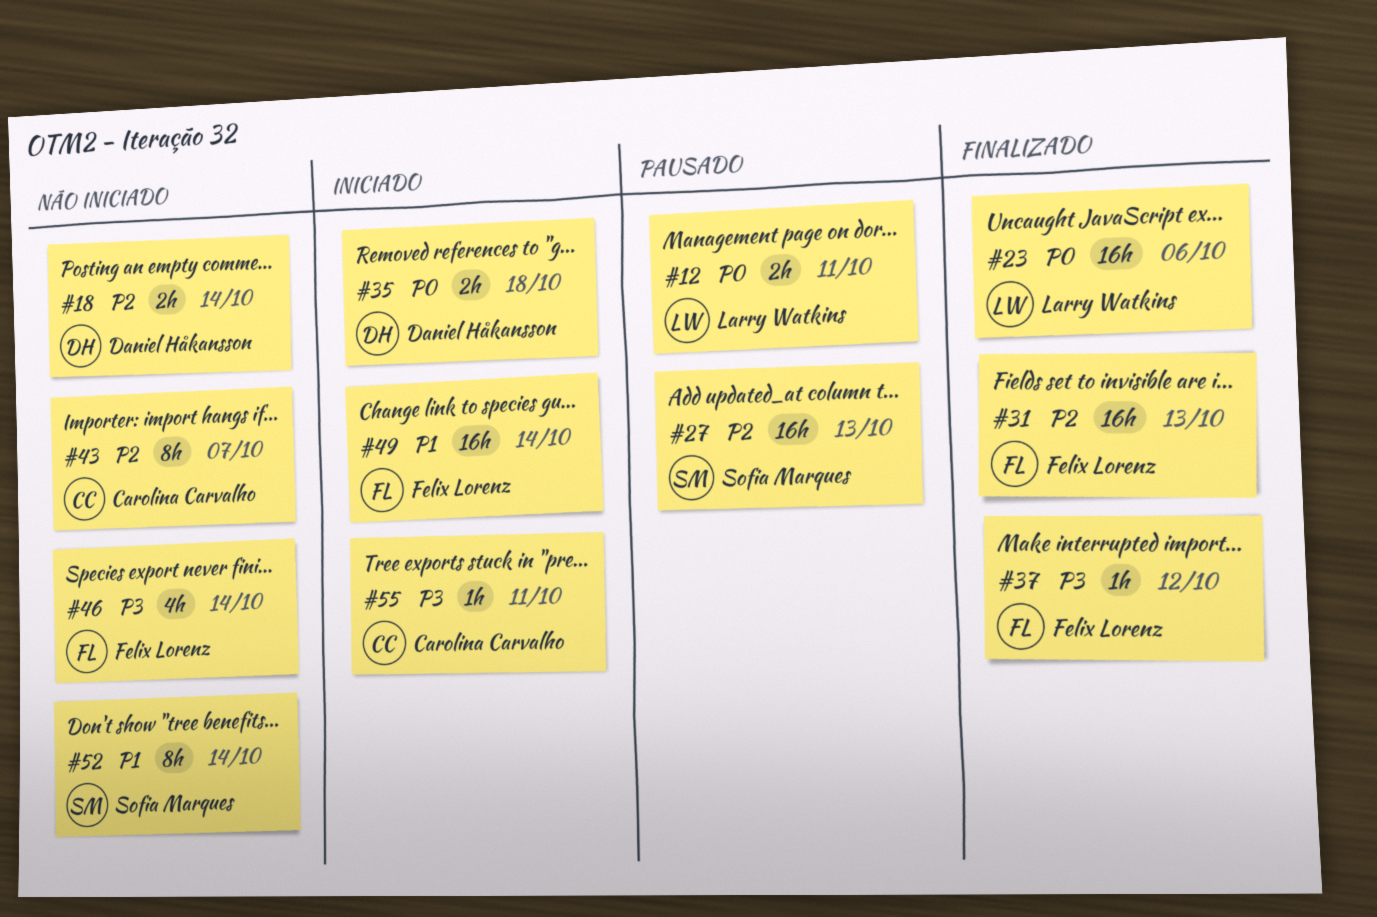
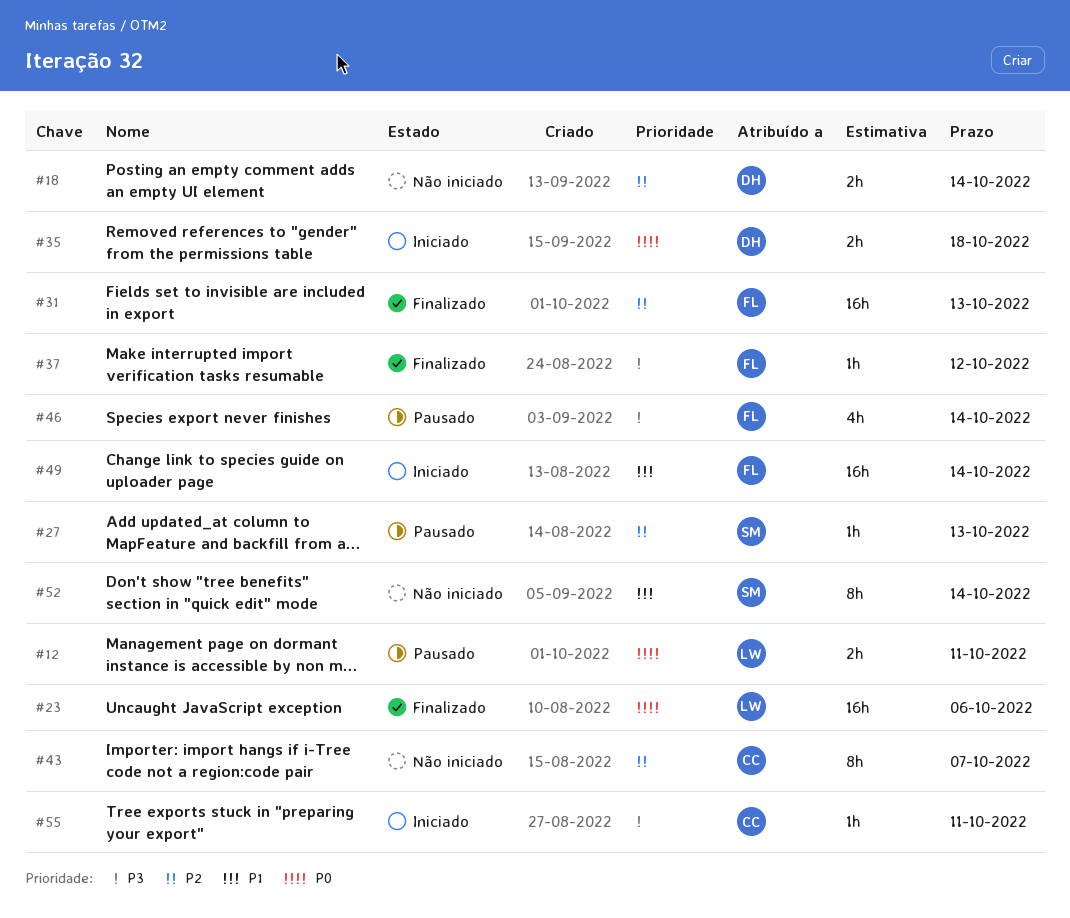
#27, estimate: 16h -> 1h
#46, status: Não iniciado -> Pausado

